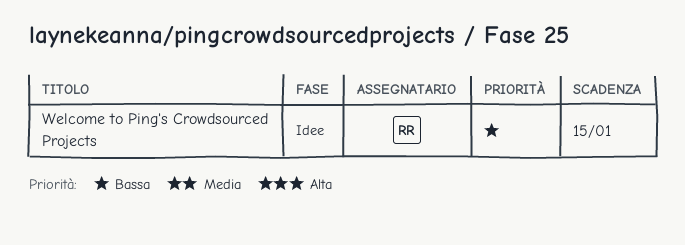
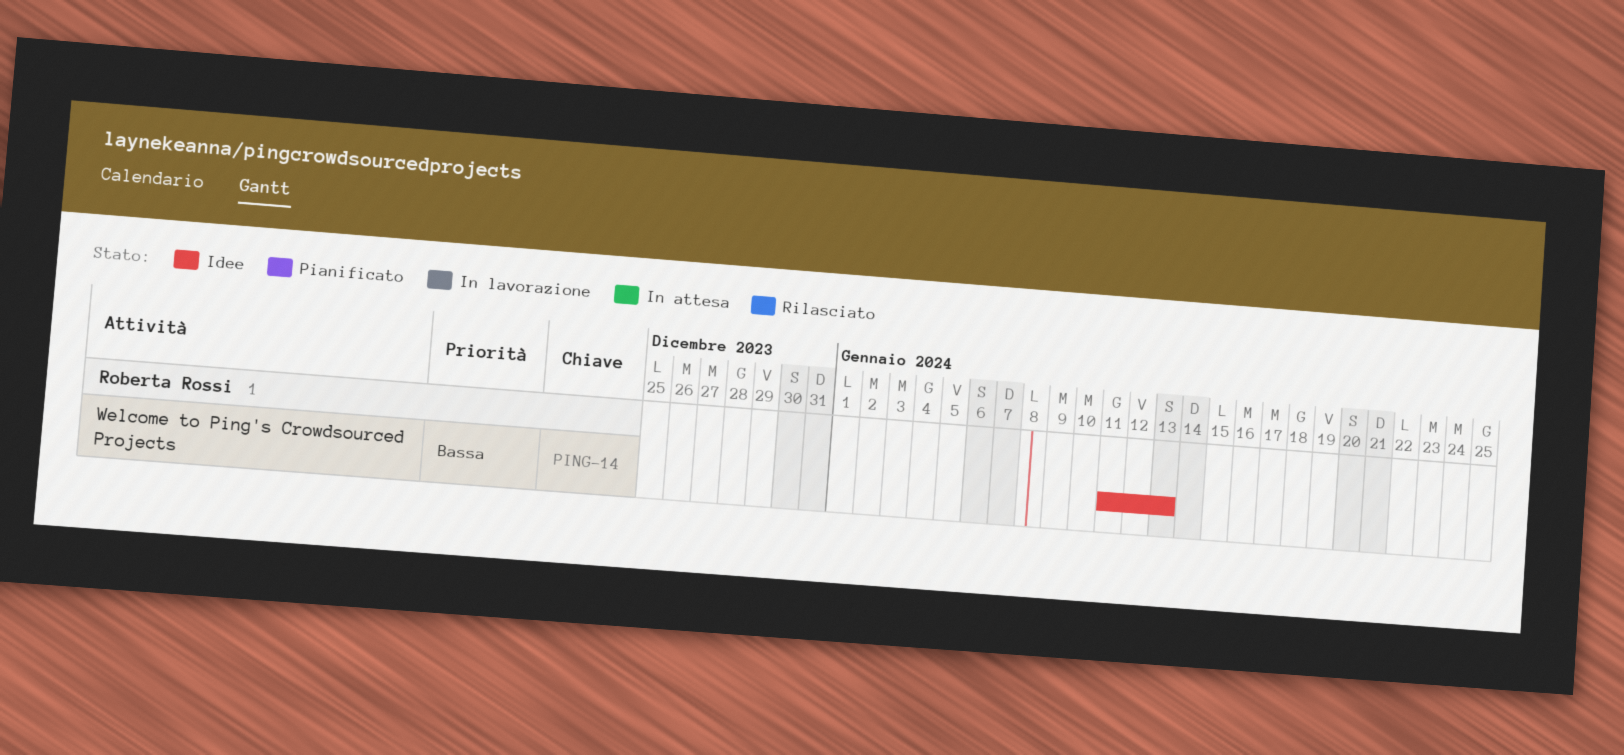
Welcome to Ping's Crowdsourced Projects, due: Jan 15 -> Jan 13

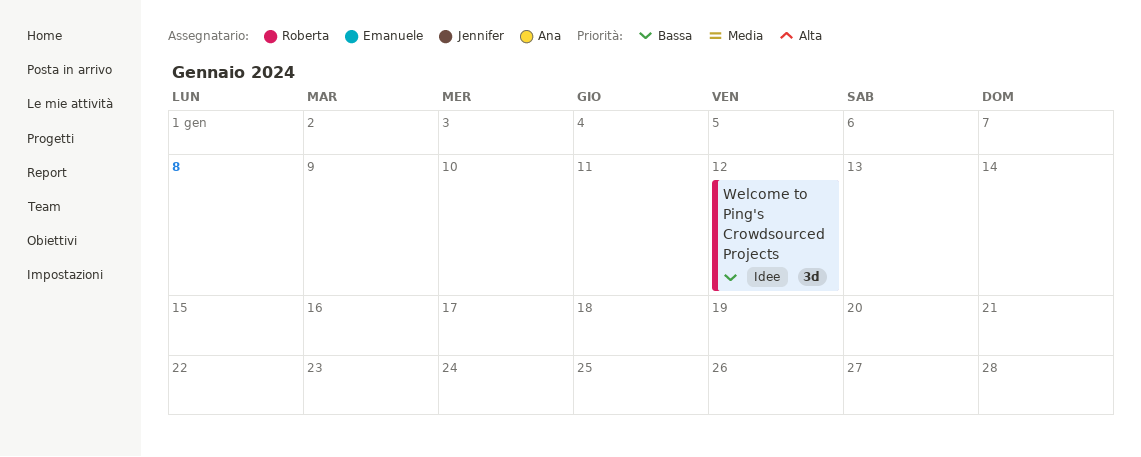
Welcome to Ping's Crowdsourced Projects, due: Jan 13 -> Jan 12

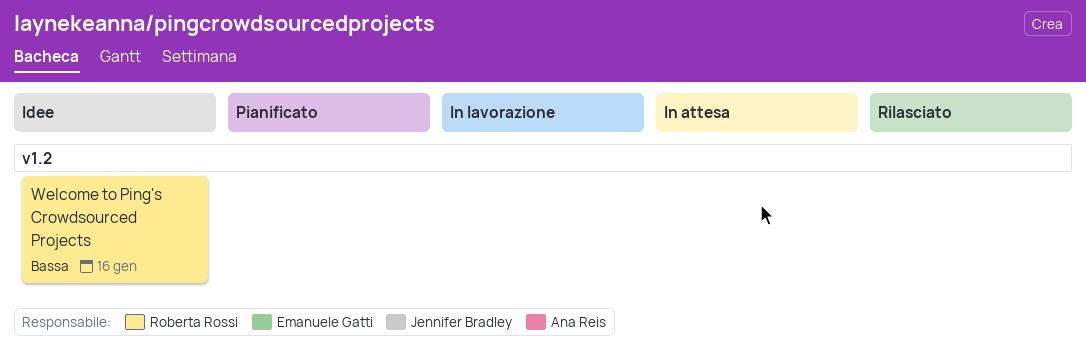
Welcome to Ping's Crowdsourced Projects, due: Jan 12 -> Jan 16

